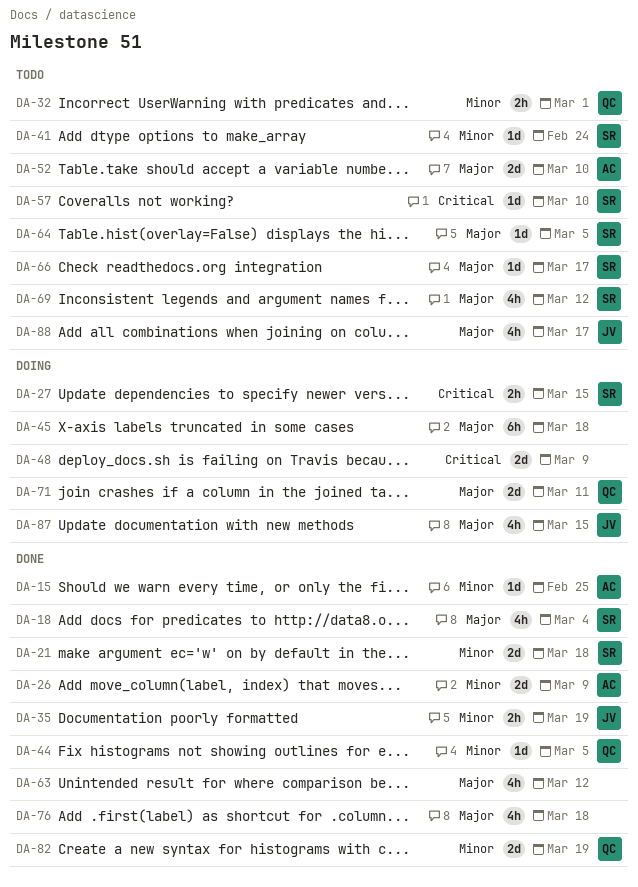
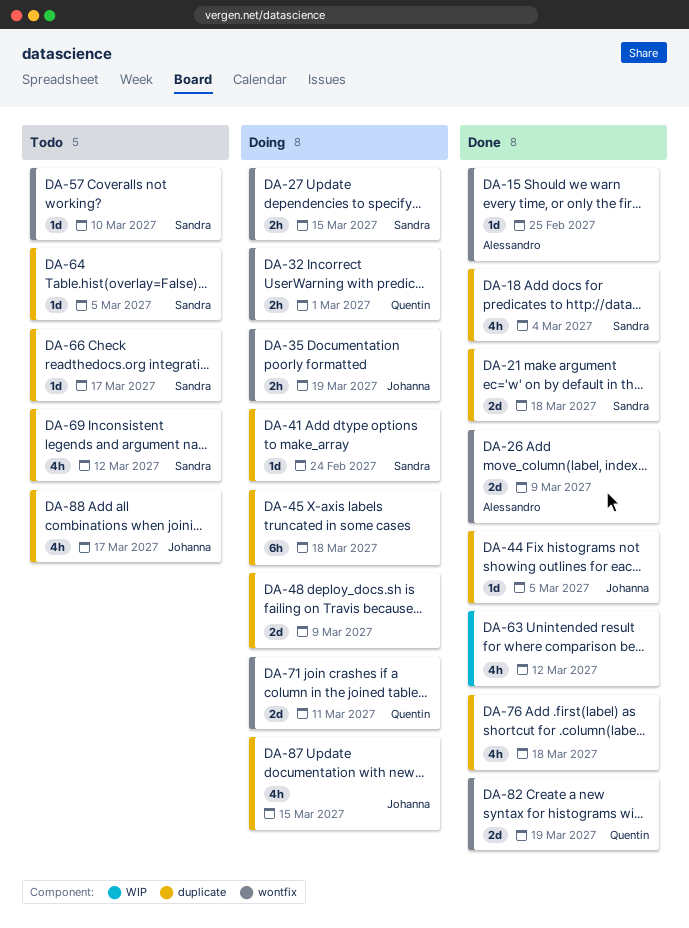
DA-32, status: Todo -> Doing
DA-35, status: Done -> Doing
DA-41, status: Todo -> Doing
DA-44, owner: Quentin -> Johanna
DA-52: present -> none

